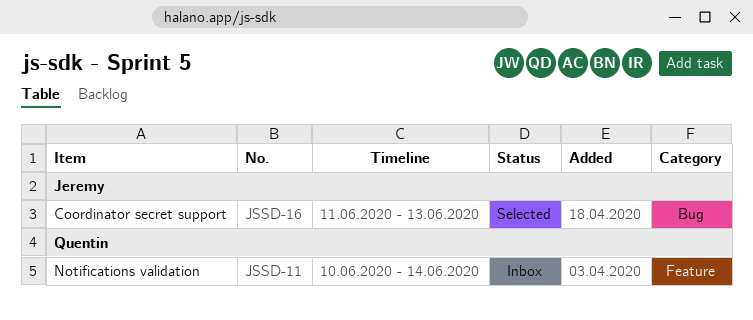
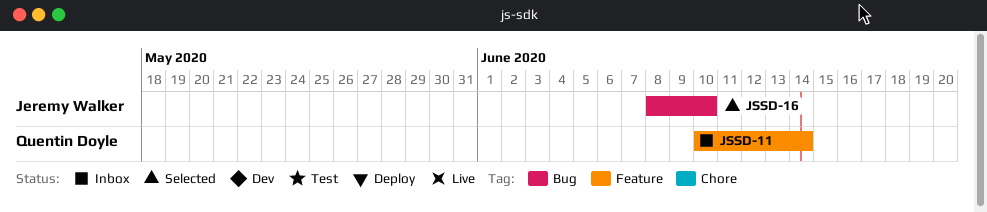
JSSD-16, start: Jun 11 -> Jun 8
JSSD-16, due: Jun 13 -> Jun 10

